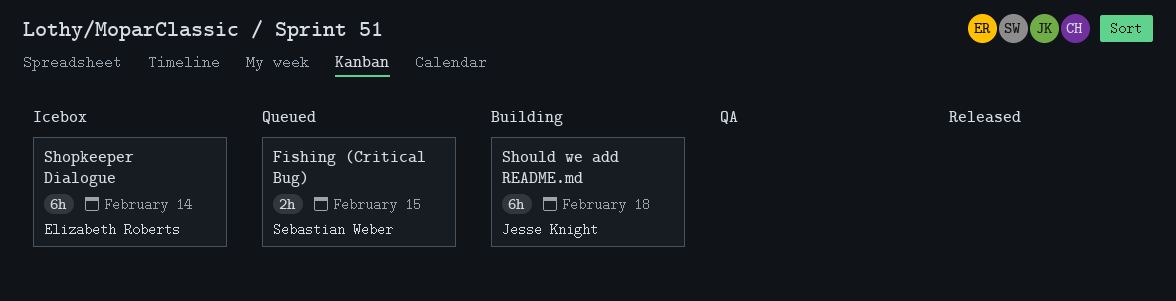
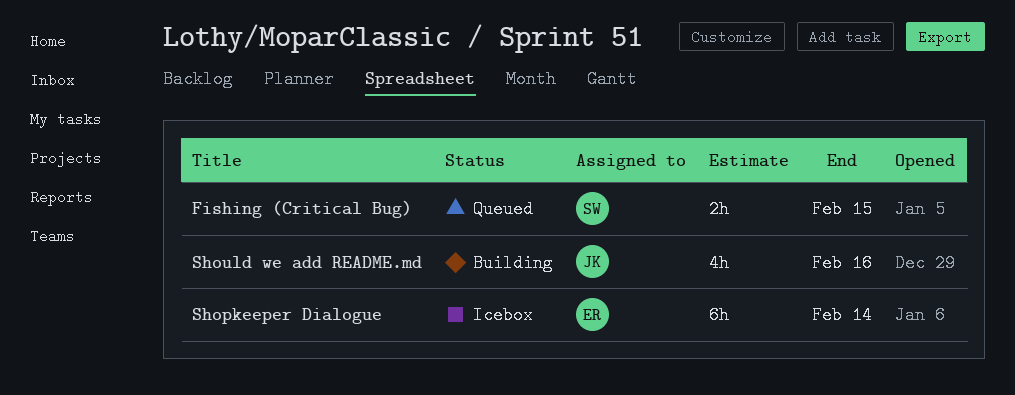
Should we add README.md, estimate: 6h -> 4h
Should we add README.md, due: Feb 18 -> Feb 16

